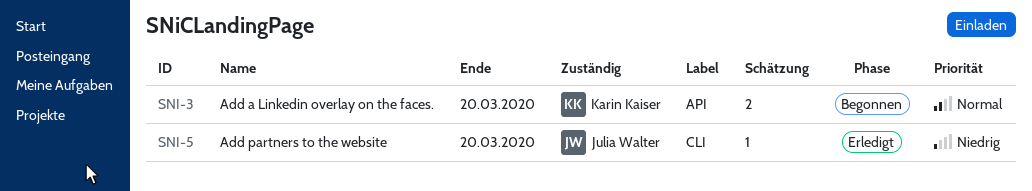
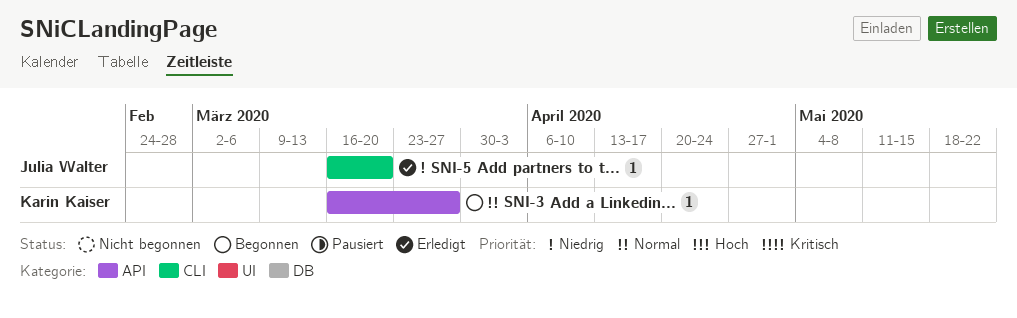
SNI-3, estimate: 2 -> 1
SNI-3, due: Mar 20 -> Mar 27

